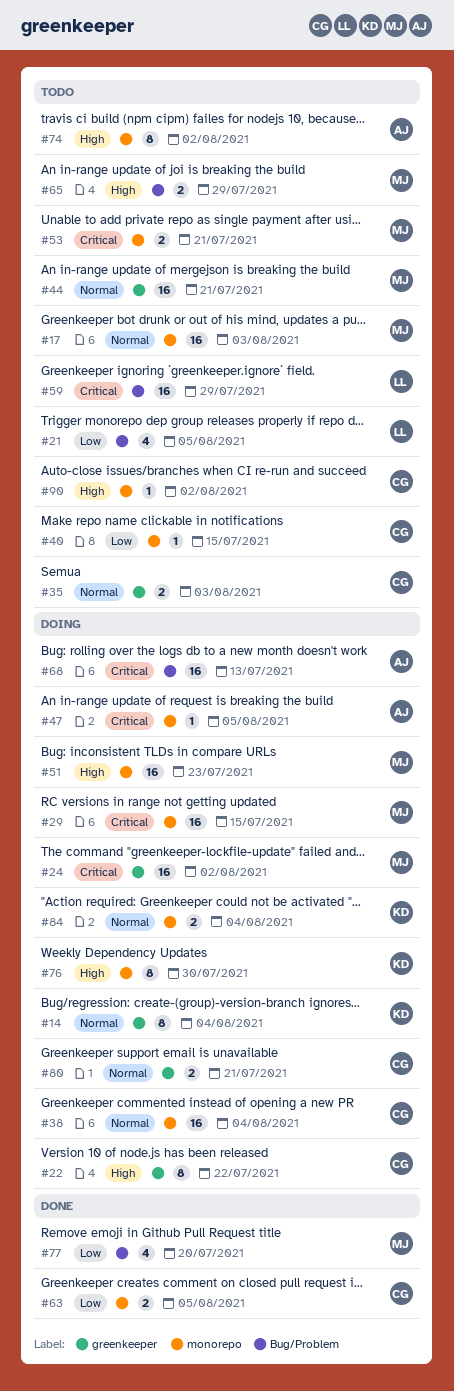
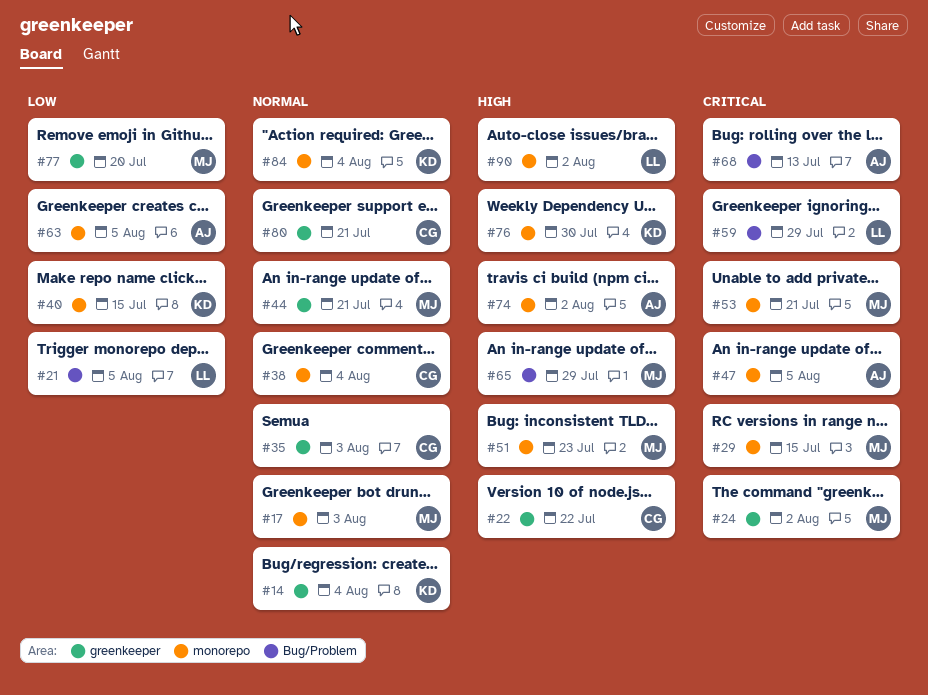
#40, owner: CG -> KD
#63, owner: CG -> AJ
#77, label: Bug/Problem -> greenkeeper
#90, owner: CG -> LL

